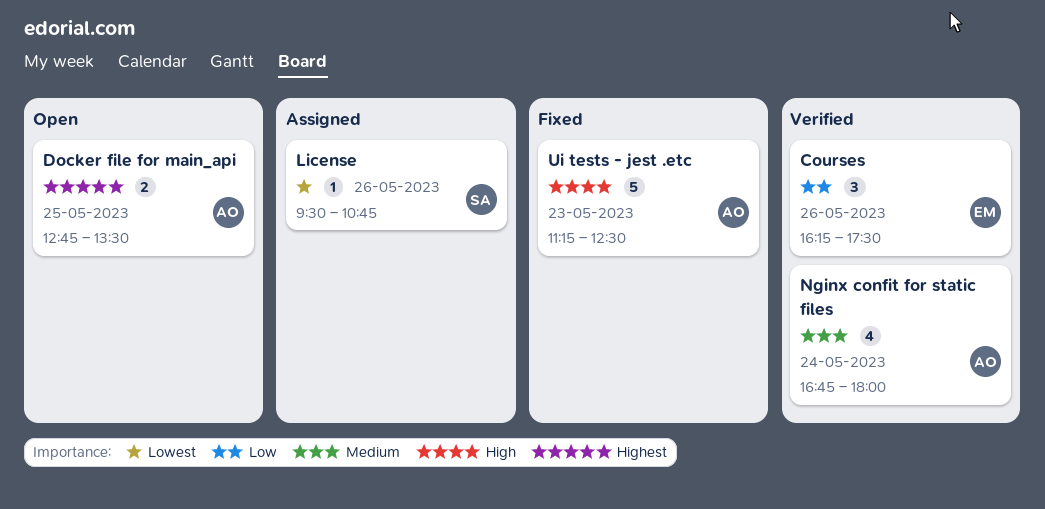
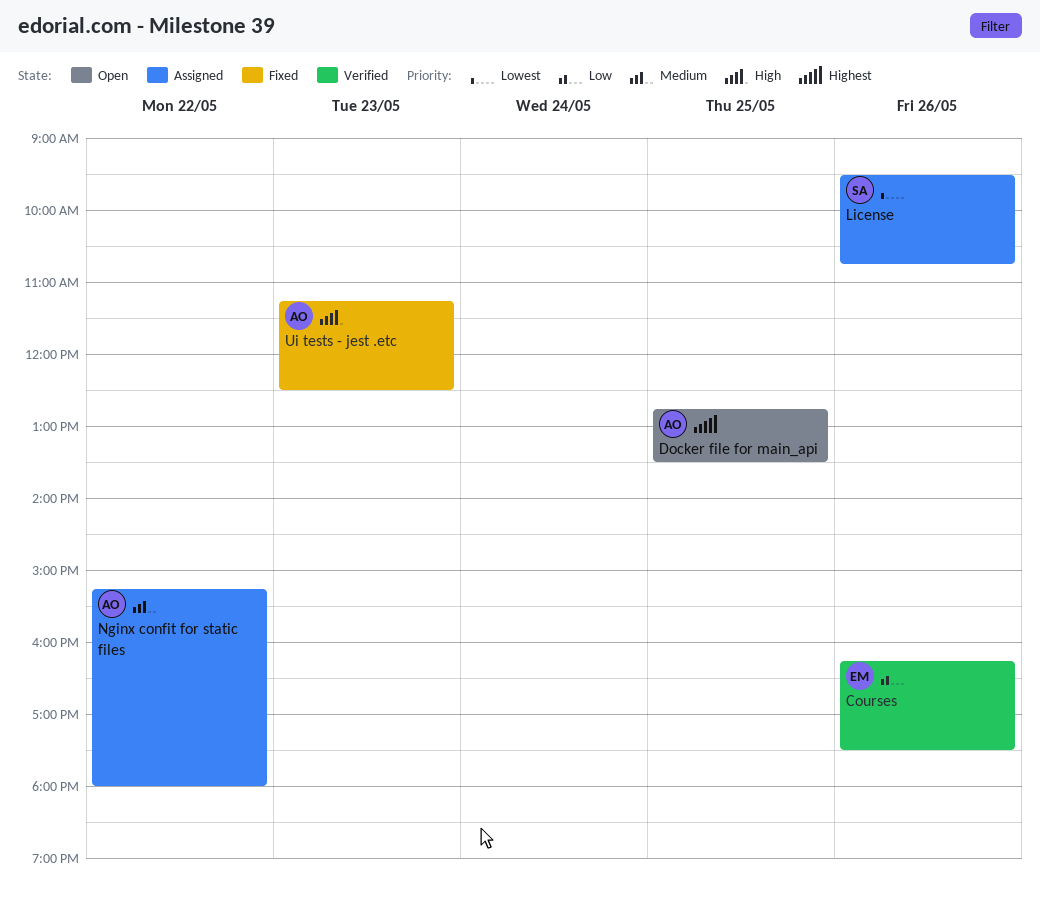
Nginx confit for static files, status: Verified -> Assigned
Nginx confit for static files, day: May 24 -> May 22
Nginx confit for static files, begins: 16:45 -> 15:15

